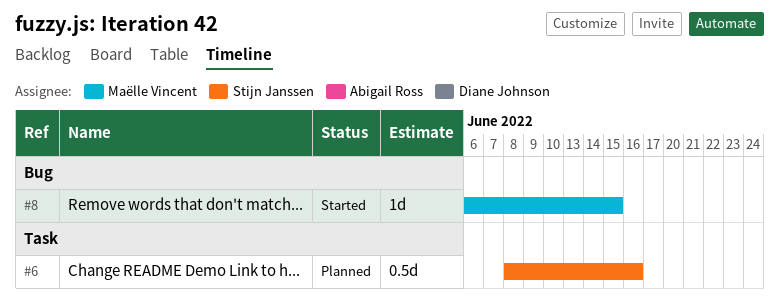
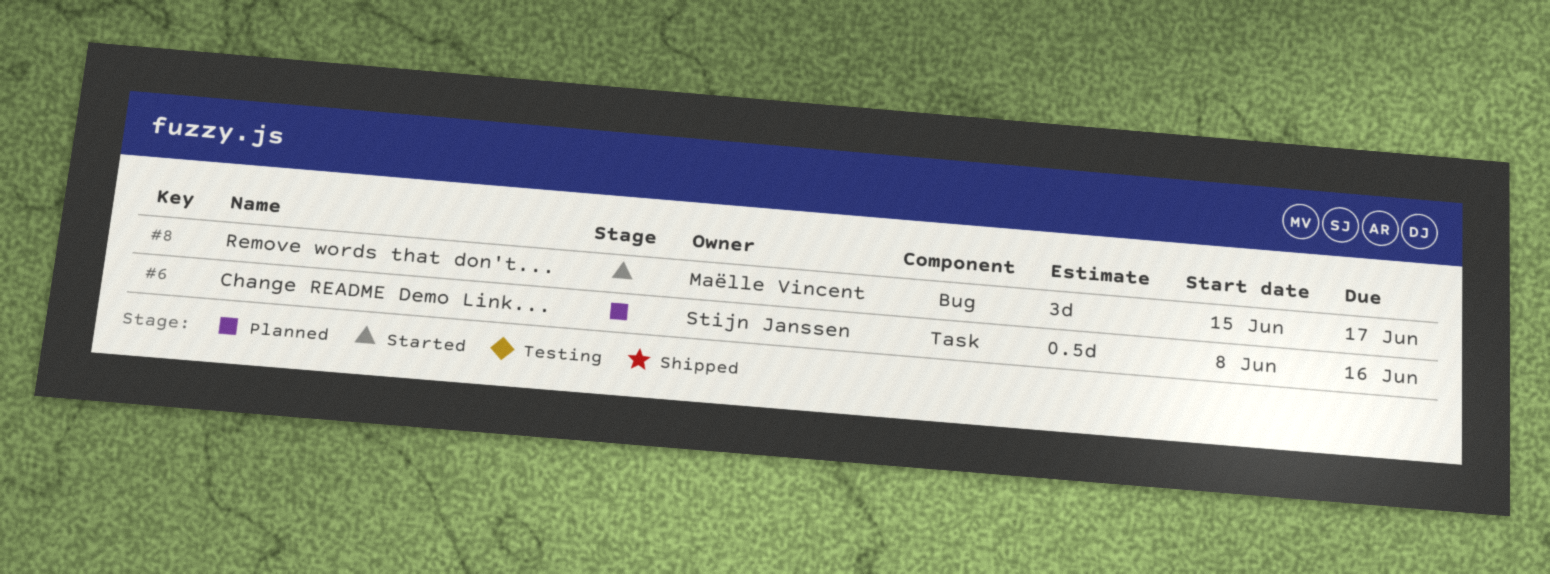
#8, estimate: 1d -> 3d
#8, start: Jun 6 -> Jun 15
#8, due: Jun 15 -> Jun 17

